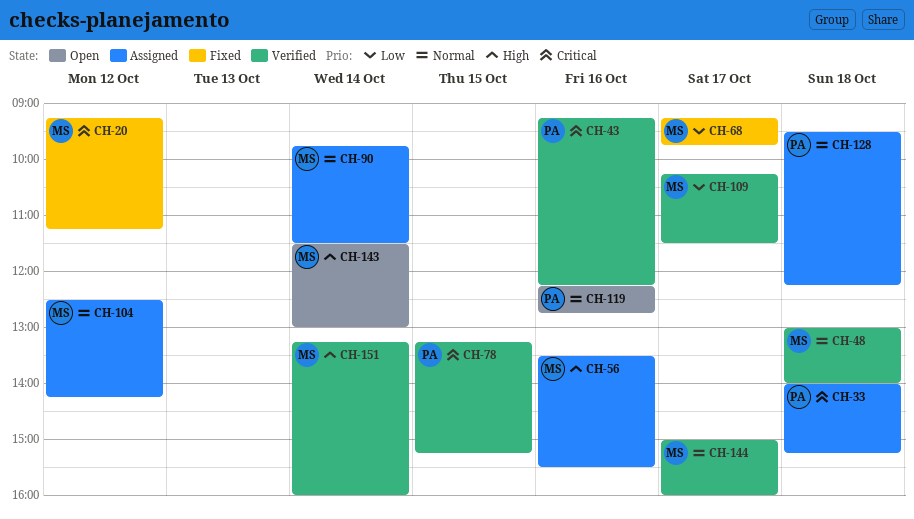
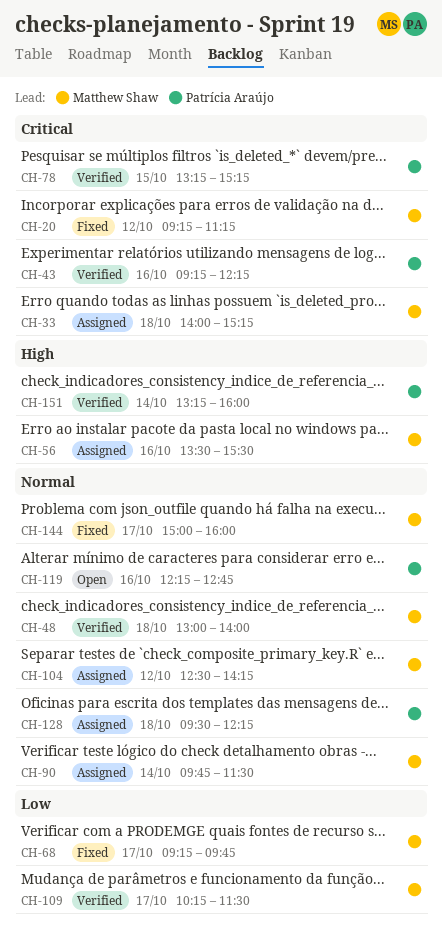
CH-33, owner: Patrícia Araújo -> Matthew Shaw
CH-143: present -> none
CH-144, status: Verified -> Fixed
CH-151, owner: Matthew Shaw -> Patrícia Araújo

